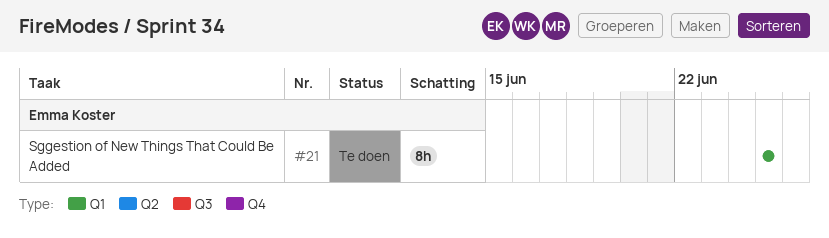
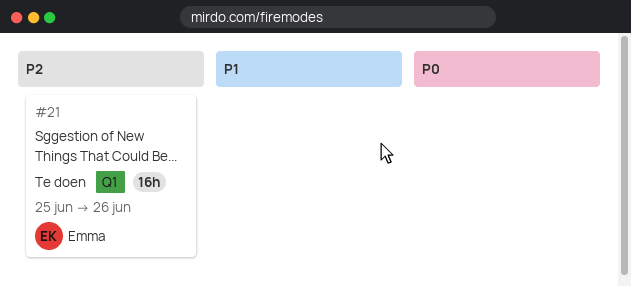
#21, estimate: 8h -> 16h
#21, due: Jun 25 -> Jun 26

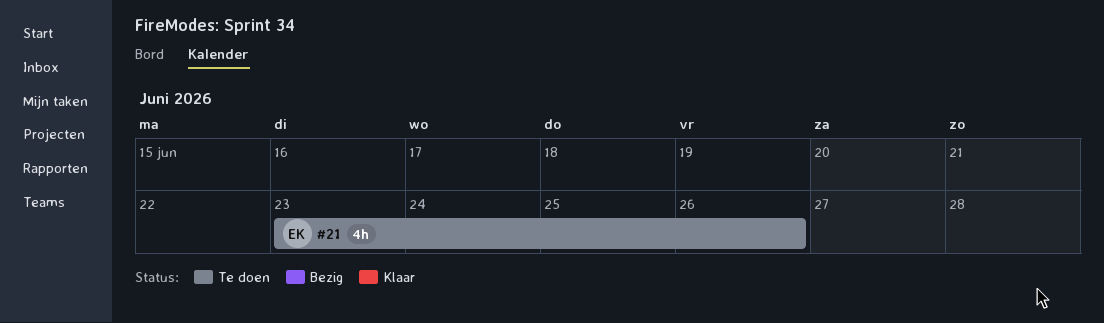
#21, estimate: 16h -> 4h
#21, start: Jun 25 -> Jun 23

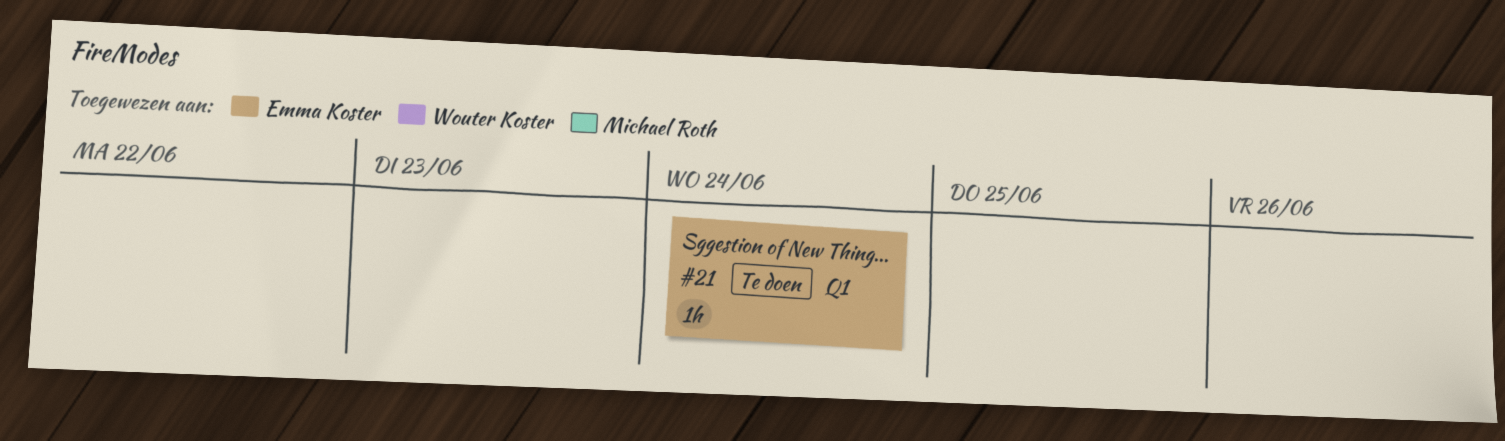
#21, estimate: 4h -> 1h
#21, due: Jun 26 -> Jun 24

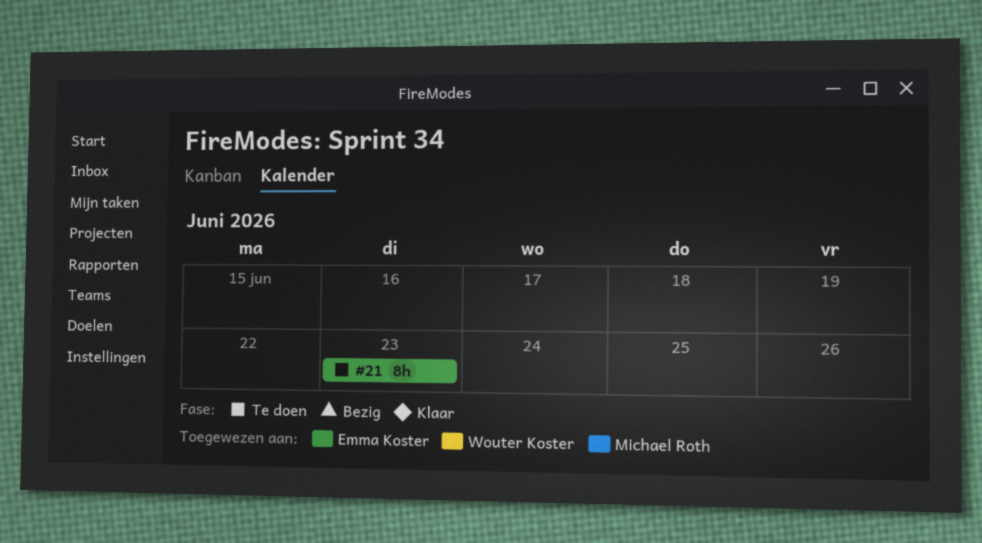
#21, estimate: 1h -> 8h
#21, due: Jun 24 -> Jun 23

